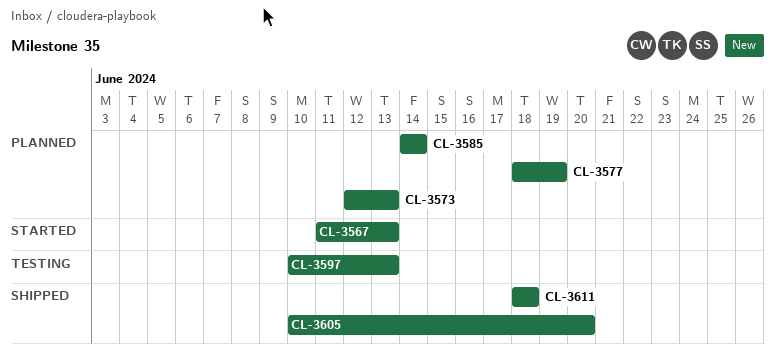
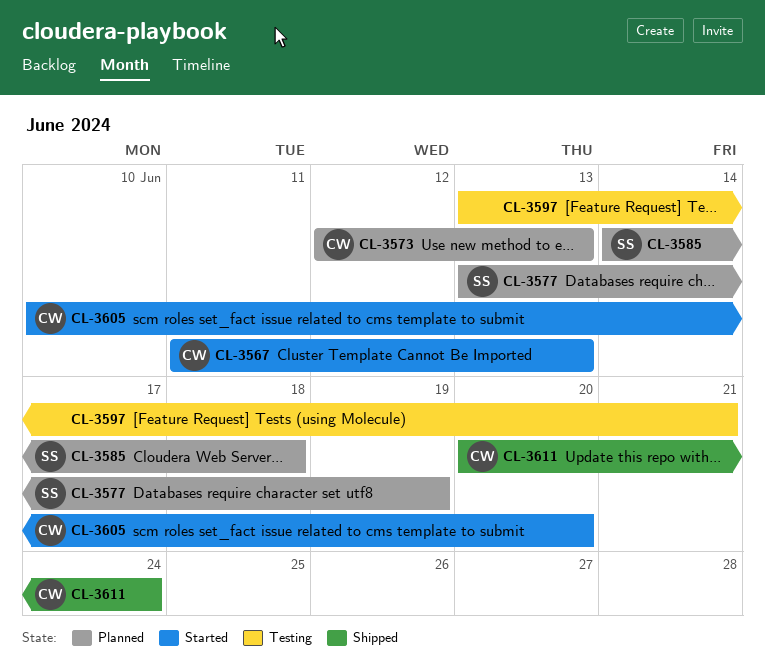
CL-3577, start: Jun 18 -> Jun 13
CL-3585, due: Jun 14 -> Jun 18
CL-3597, start: Jun 10 -> Jun 13
CL-3597, due: Jun 13 -> Jun 21
CL-3605, status: Shipped -> Started
CL-3611, start: Jun 18 -> Jun 20
CL-3611, due: Jun 18 -> Jun 24

